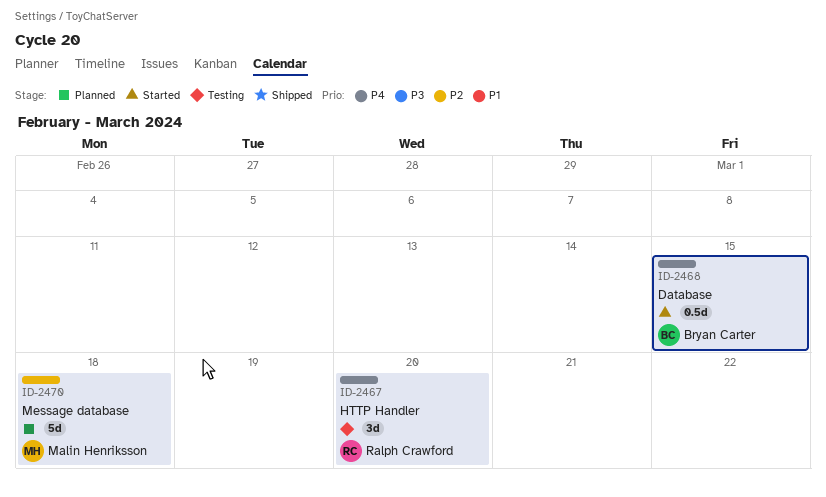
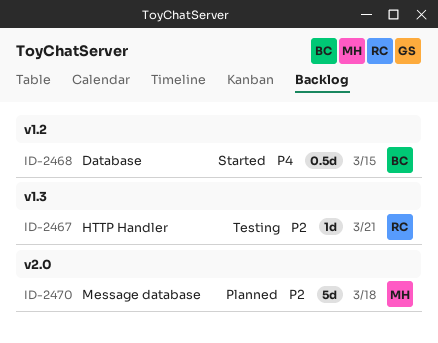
ID-2467, priority: P4 -> P2
ID-2467, estimate: 3d -> 1d
ID-2467, due: Mar 20 -> Mar 21

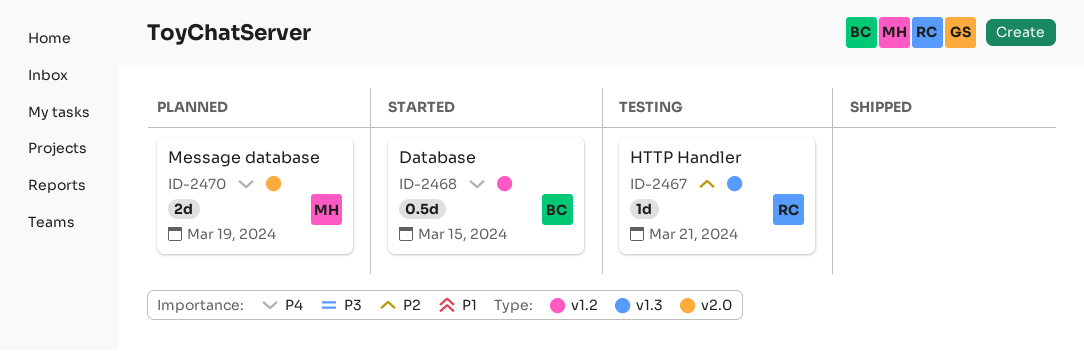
ID-2470, priority: P2 -> P4
ID-2470, estimate: 5d -> 2d
ID-2470, due: Mar 18 -> Mar 19

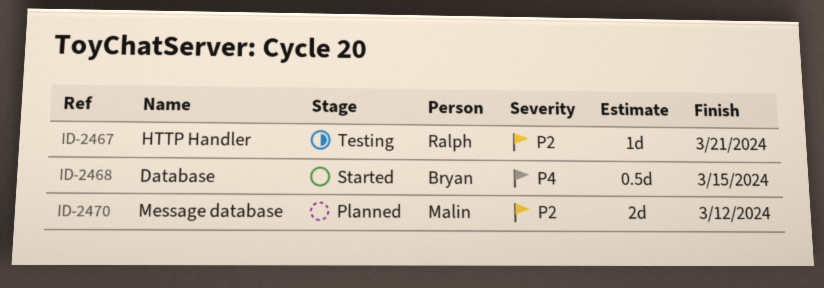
ID-2470, priority: P4 -> P2
ID-2470, due: Mar 19 -> Mar 12

